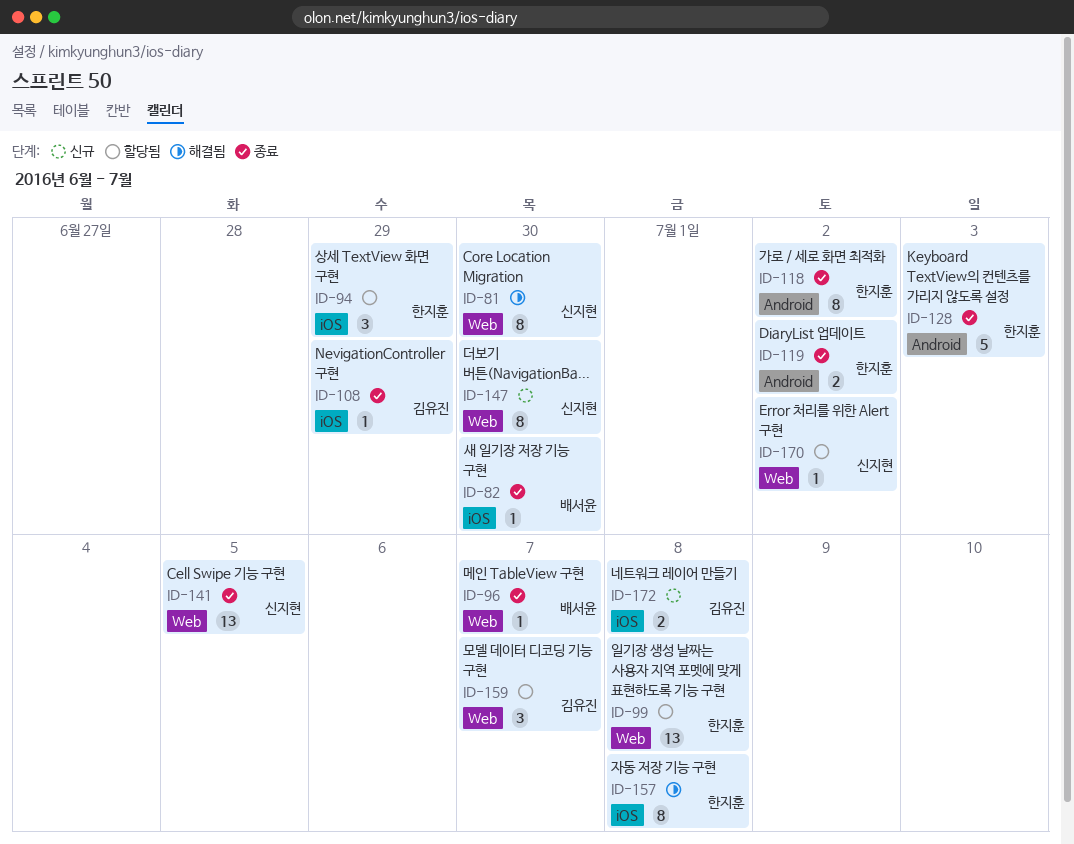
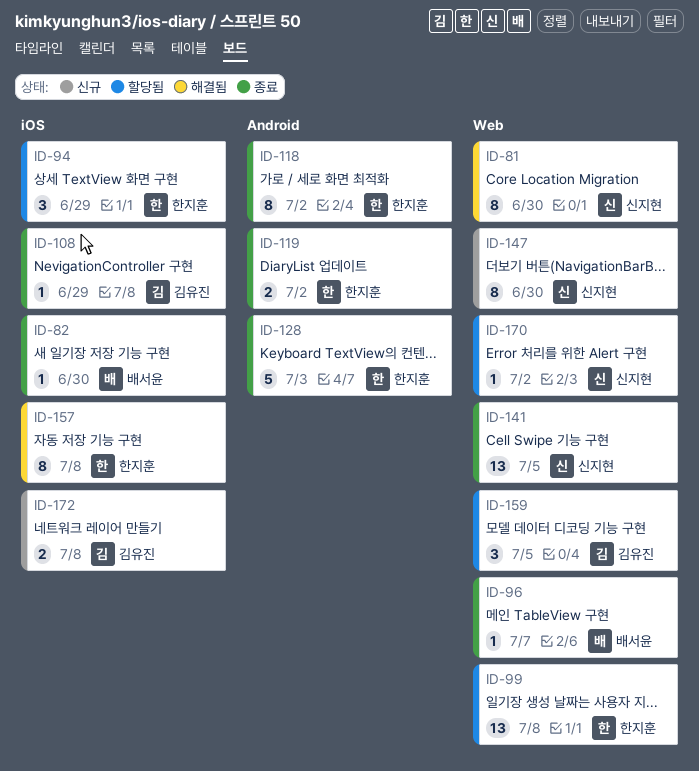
ID-159, due: Jul 7 -> Jul 5

